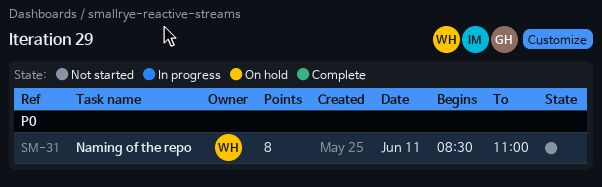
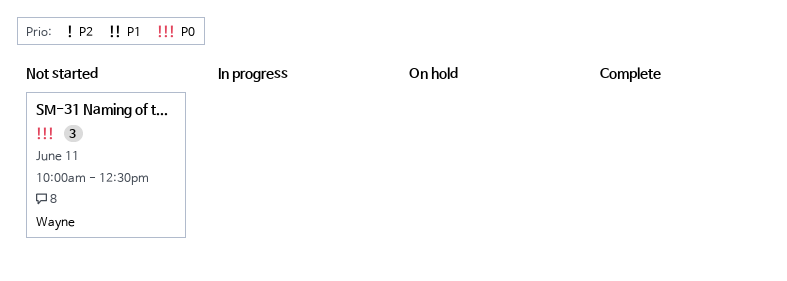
SM-31, estimate: 8 -> 3
SM-31, begins: 08:30 -> 10:00
SM-31, ends: 11:00 -> 12:30

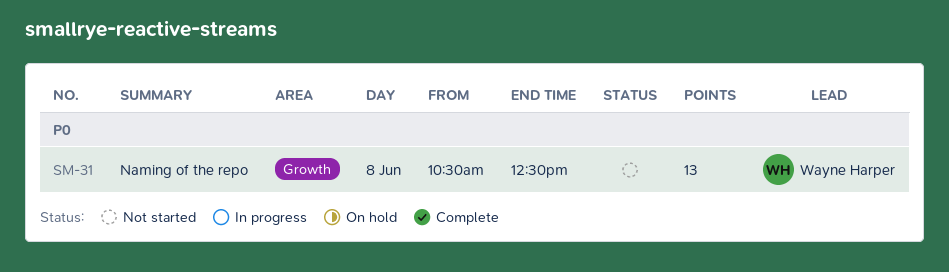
SM-31, estimate: 3 -> 13
SM-31, day: Jun 11 -> Jun 8
SM-31, begins: 10:00 -> 10:30

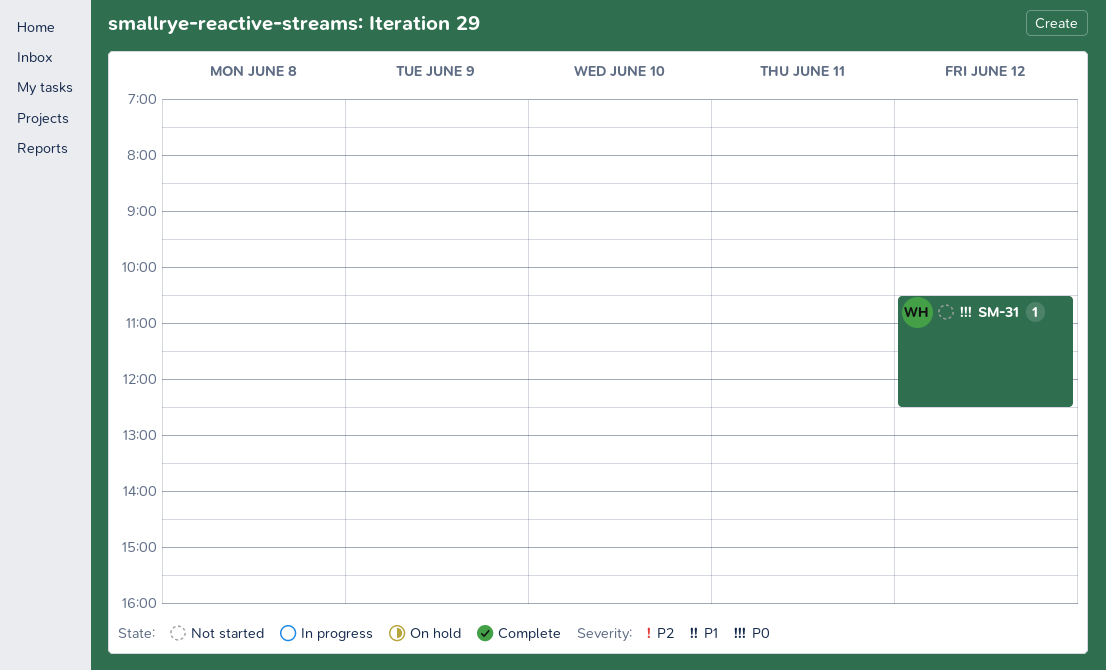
SM-31, estimate: 13 -> 1
SM-31, day: Jun 8 -> Jun 12

